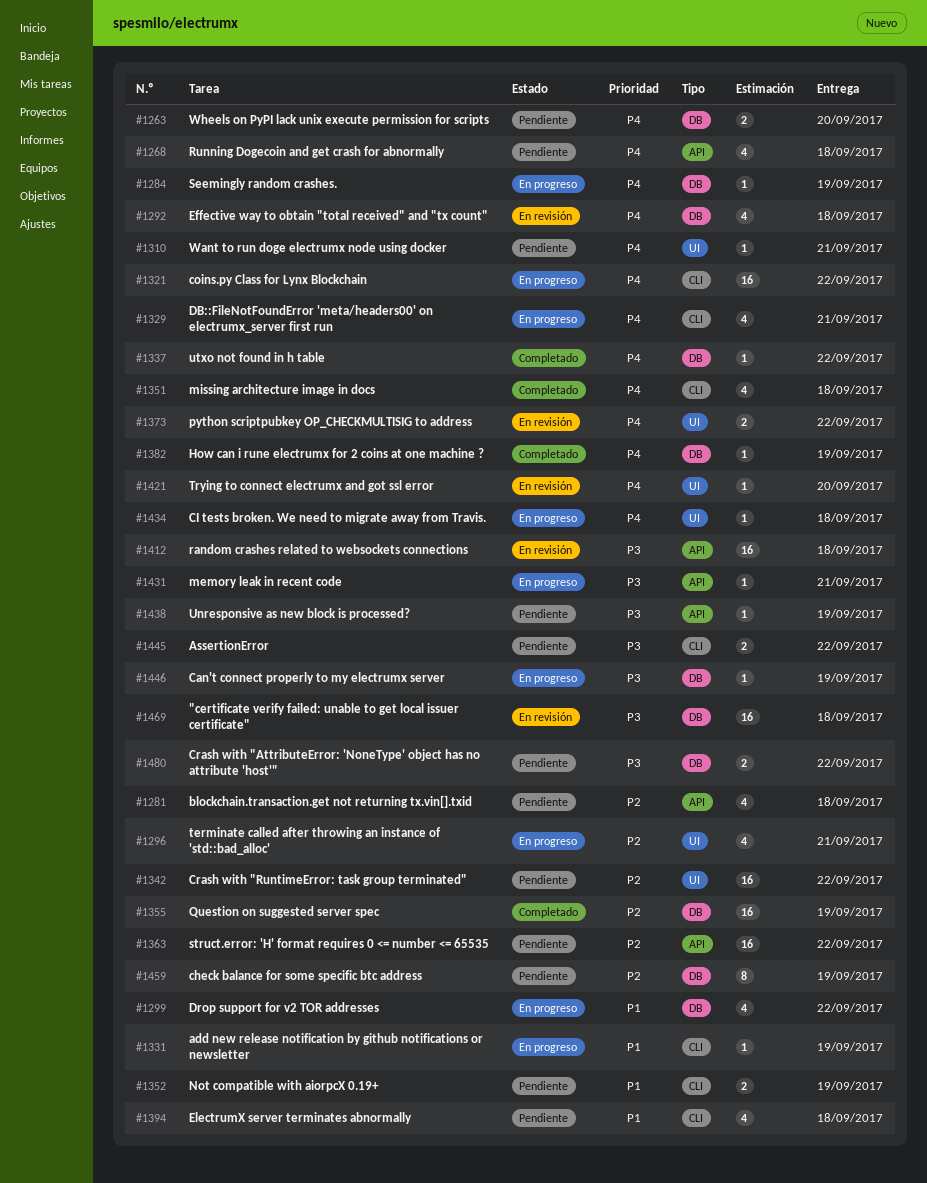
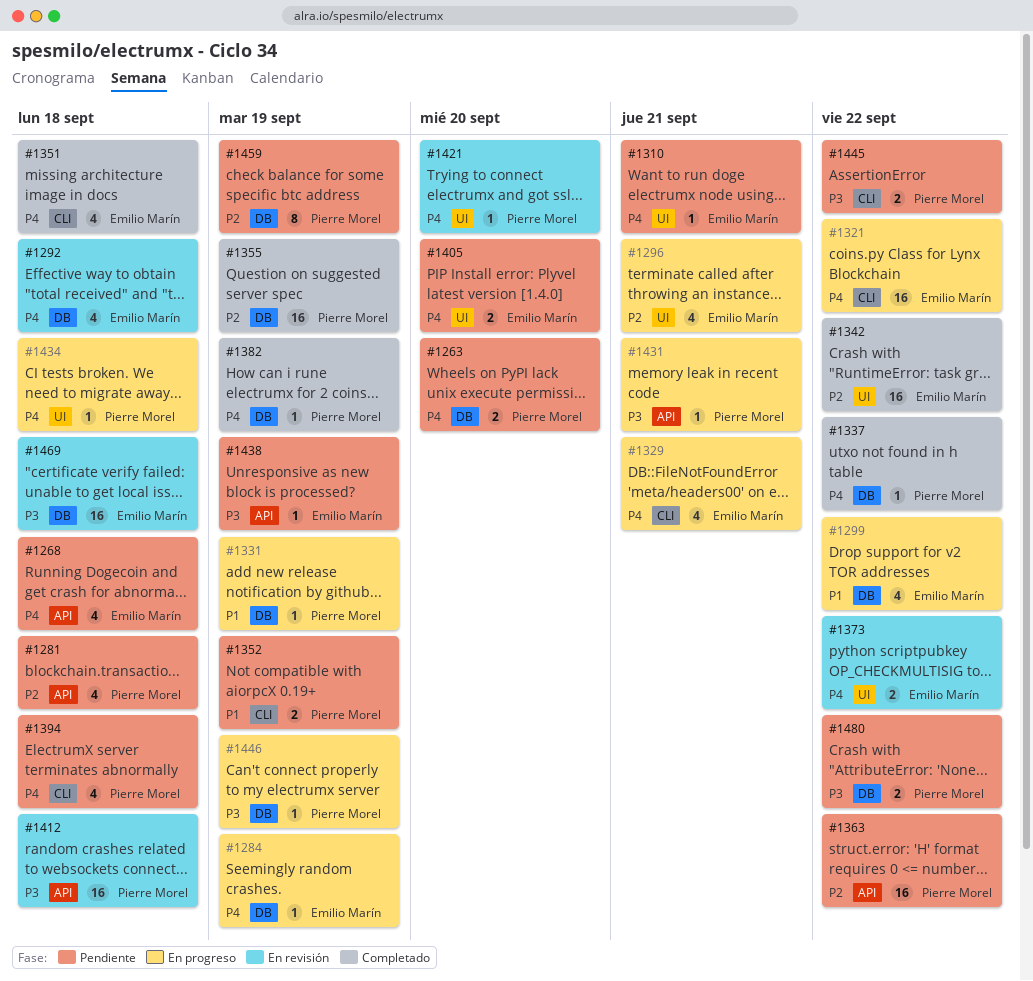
#1331, label: CLI -> DB
#1342, status: Pendiente -> Completado
#1394, priority: P1 -> P4
#1405: none -> present

